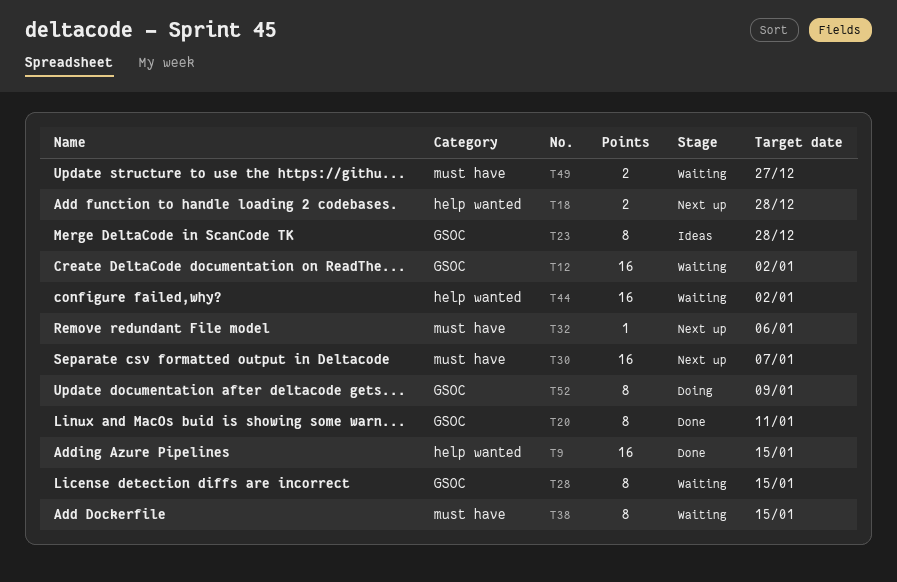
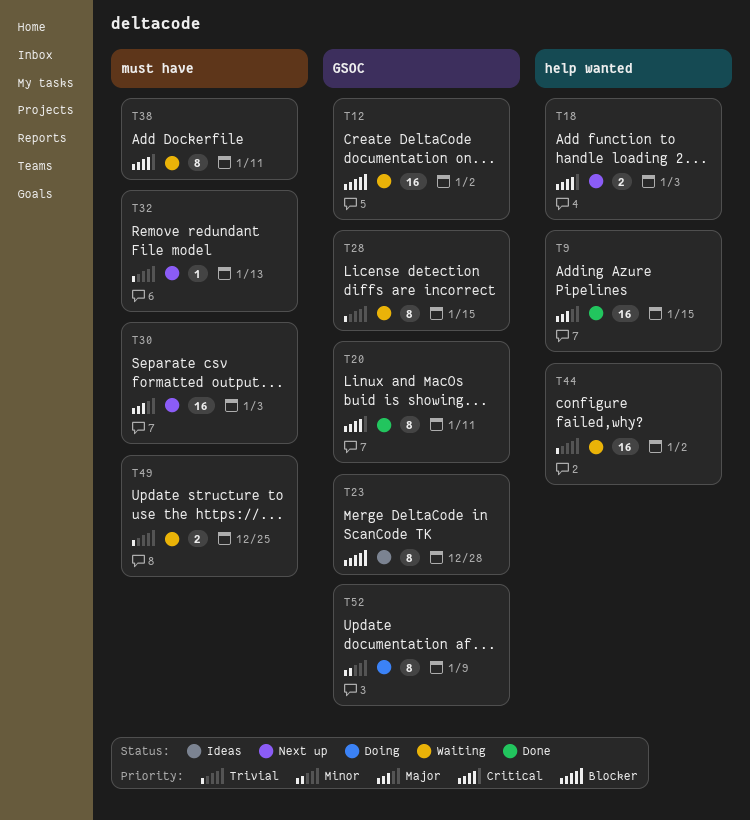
T18, due: Dec 28 -> Jan 3
T30, due: Jan 7 -> Jan 3
T32, due: Jan 6 -> Jan 13
T38, due: Jan 15 -> Jan 11
T49, due: Dec 27 -> Dec 25

